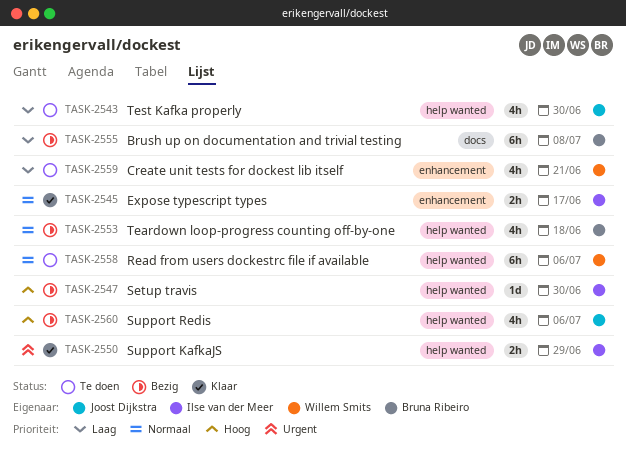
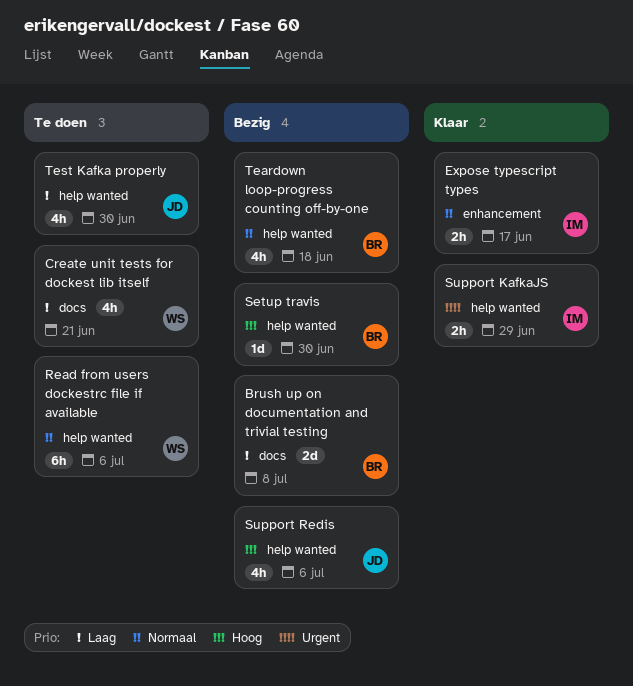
Brush up on documentation and trivial testing, estimate: 6h -> 2d
Create unit tests for dockest lib itself, label: enhancement -> docs
Setup travis, owner: Ilse van der Meer -> Bruna Ribeiro

